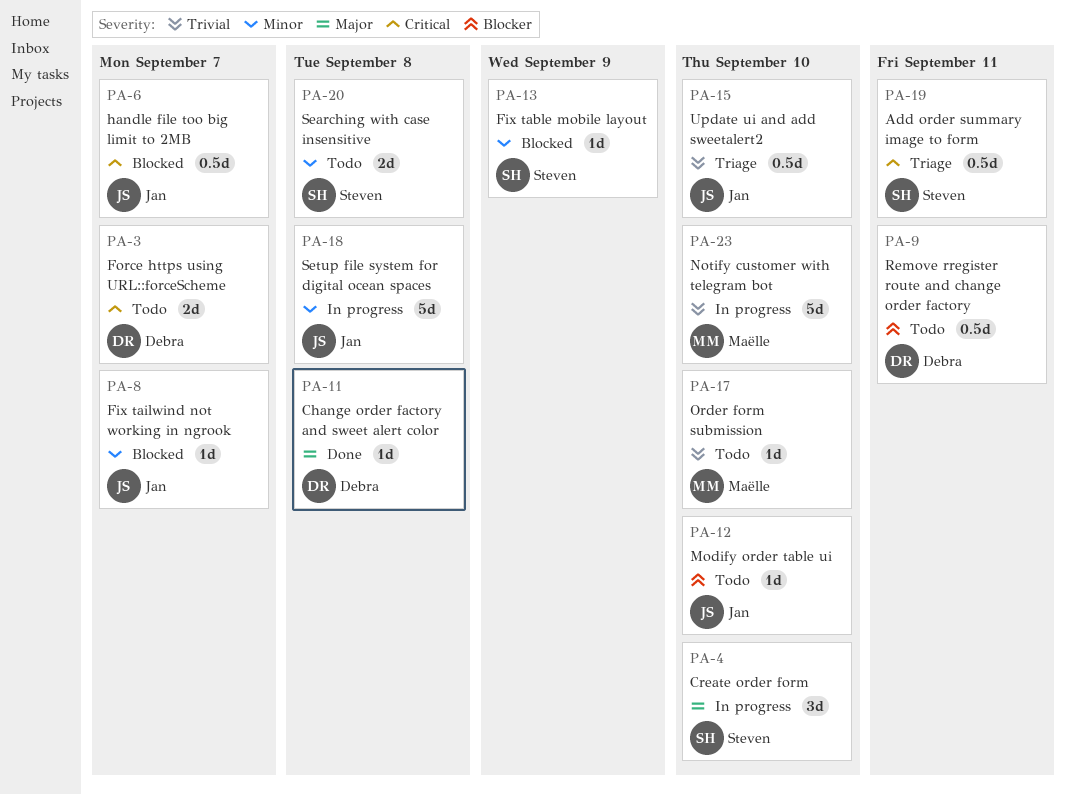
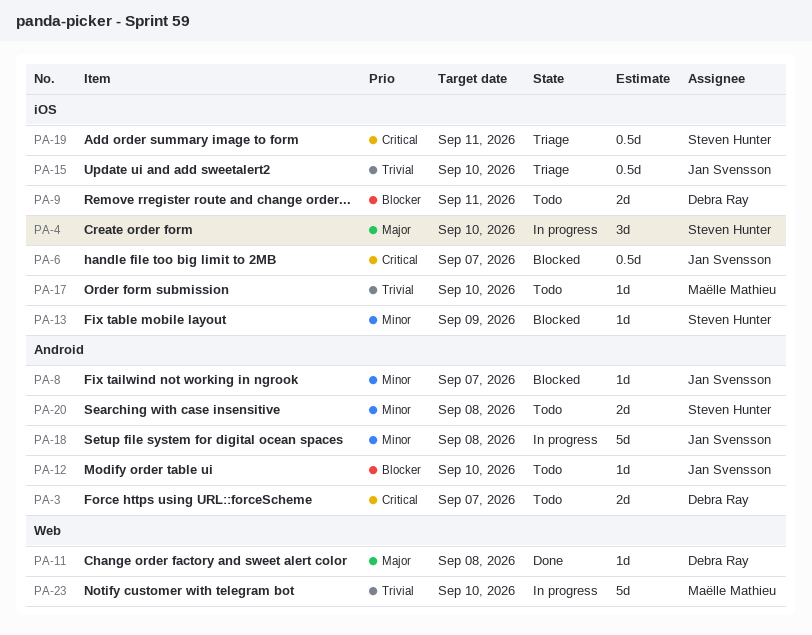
PA-9, estimate: 0.5d -> 2d

